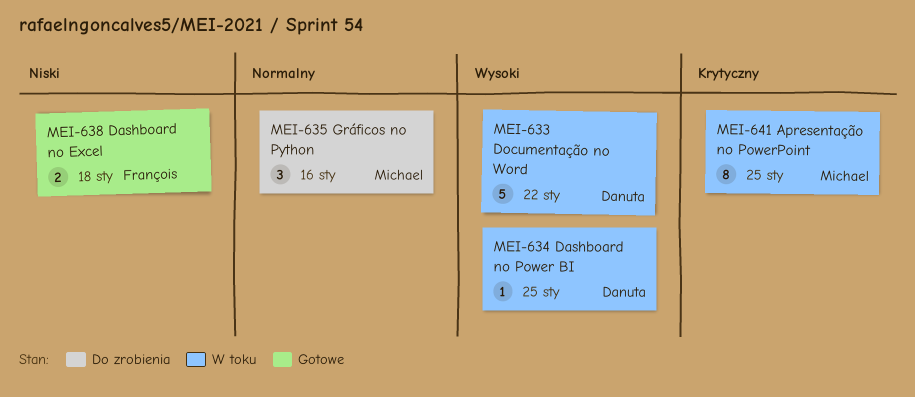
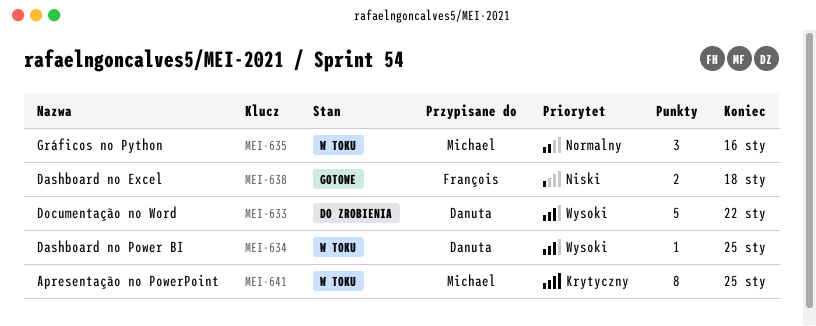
MEI-633, status: W toku -> Do zrobienia
MEI-635, status: Do zrobienia -> W toku

